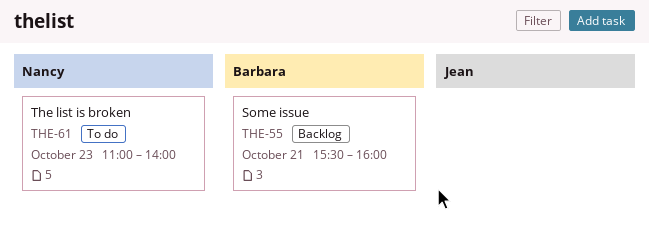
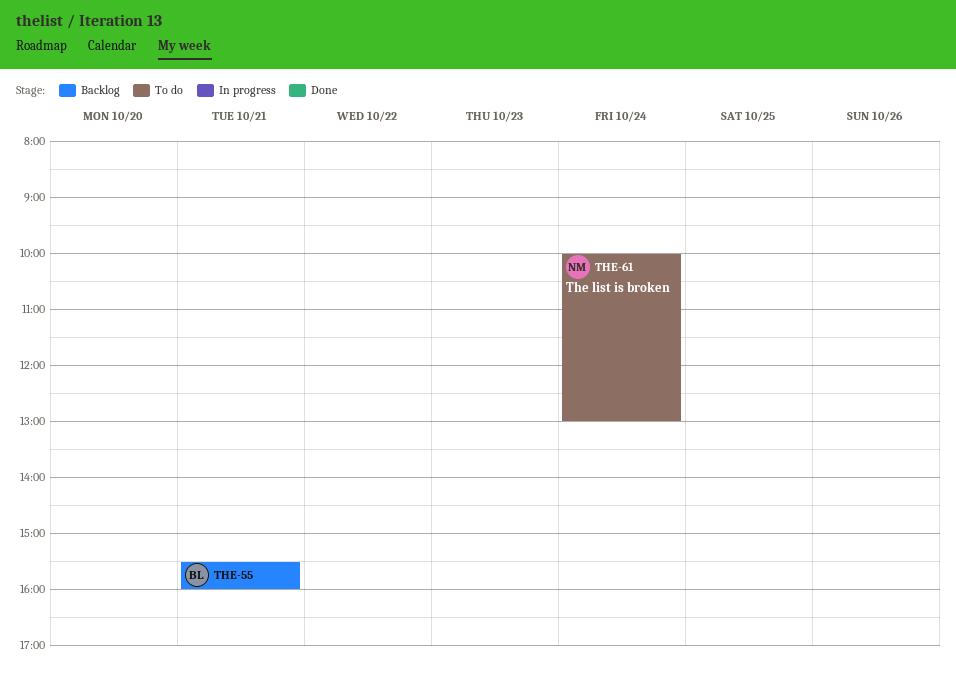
THE-61, day: Oct 23 -> Oct 24
THE-61, begins: 11:00 -> 10:00
THE-61, ends: 14:00 -> 13:00

